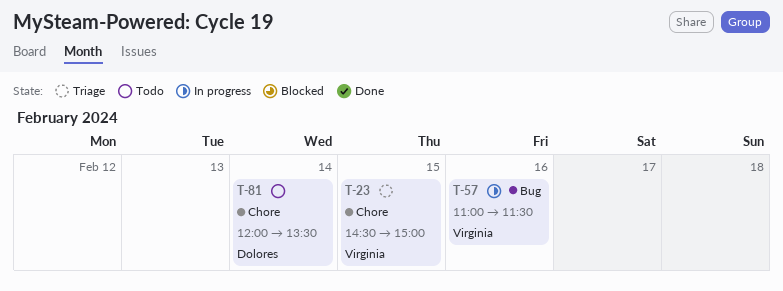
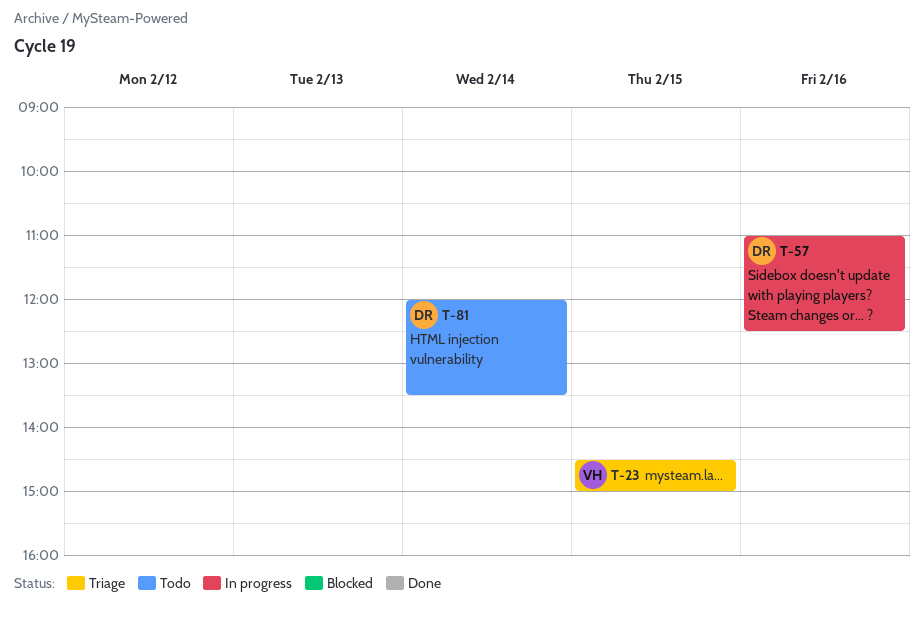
T-57, owner: Virginia -> Dolores
T-57, ends: 11:30 -> 12:30

